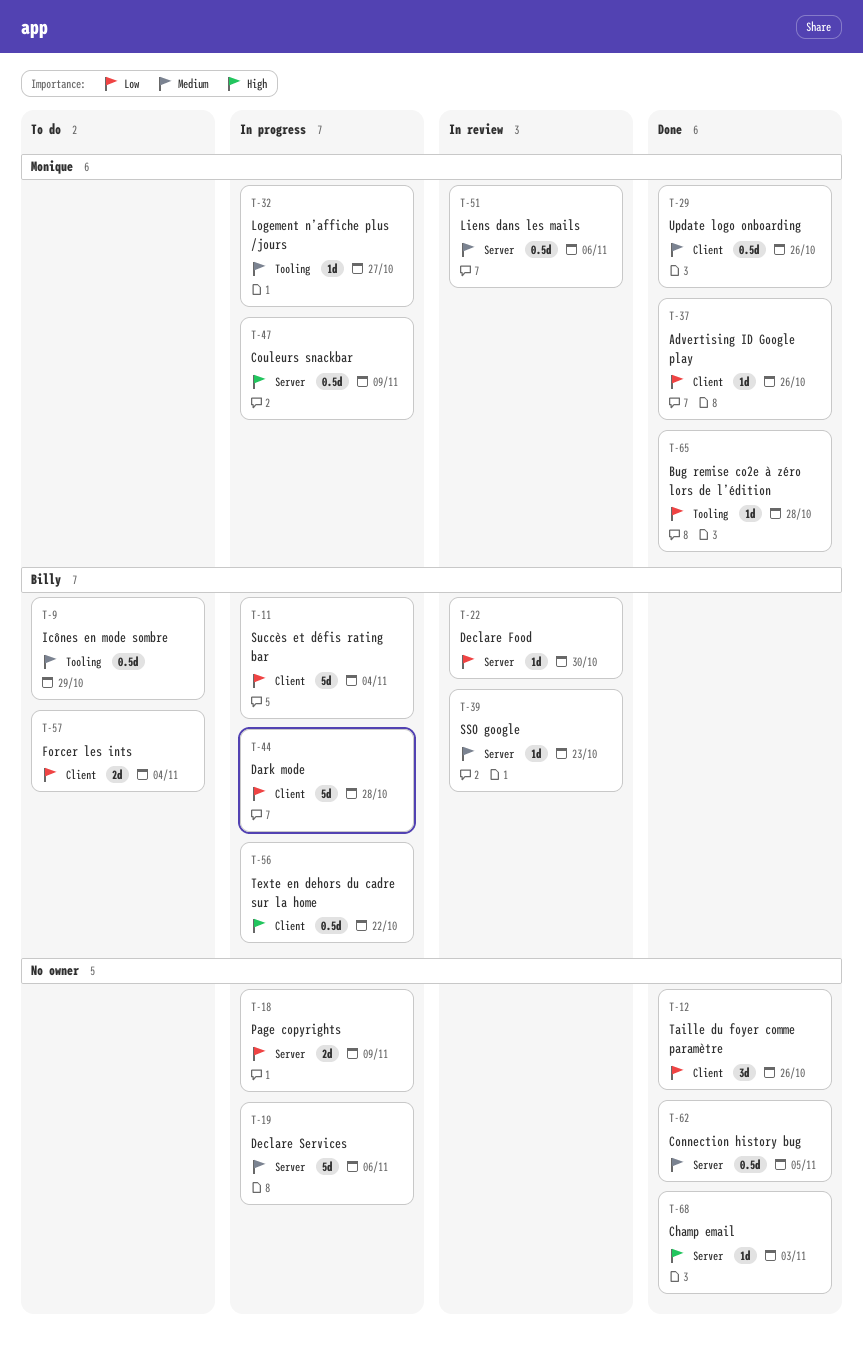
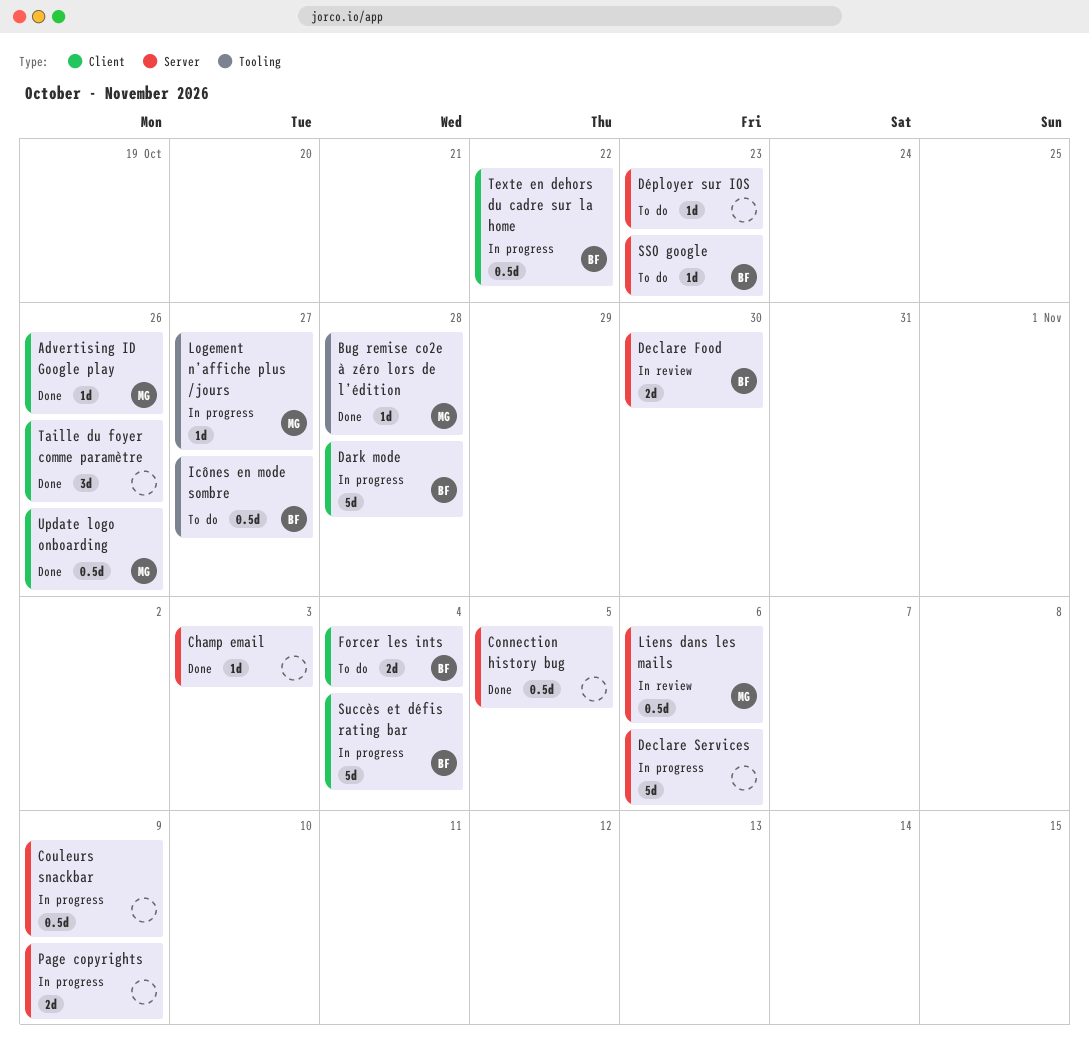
Couleurs snackbar, owner: Monique -> none
Declare Food, estimate: 1d -> 2d
Déployer sur IOS: none -> present
Icônes en mode sombre, due: Oct 29 -> Oct 27
SSO google, status: In review -> To do

